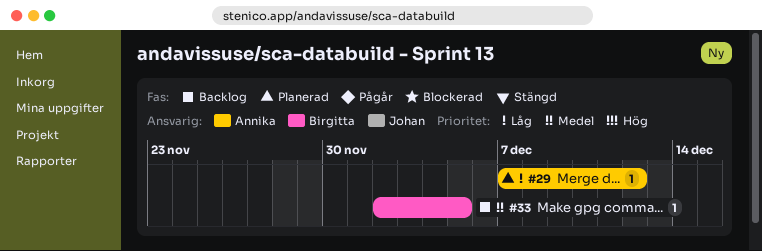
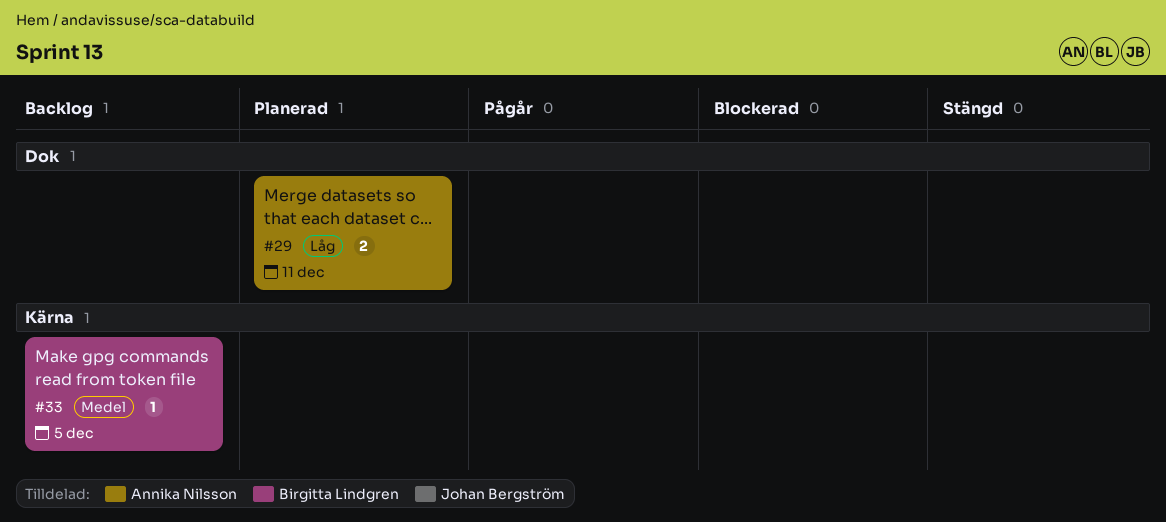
#29, estimate: 1 -> 2
#29, due: Dec 12 -> Dec 11

